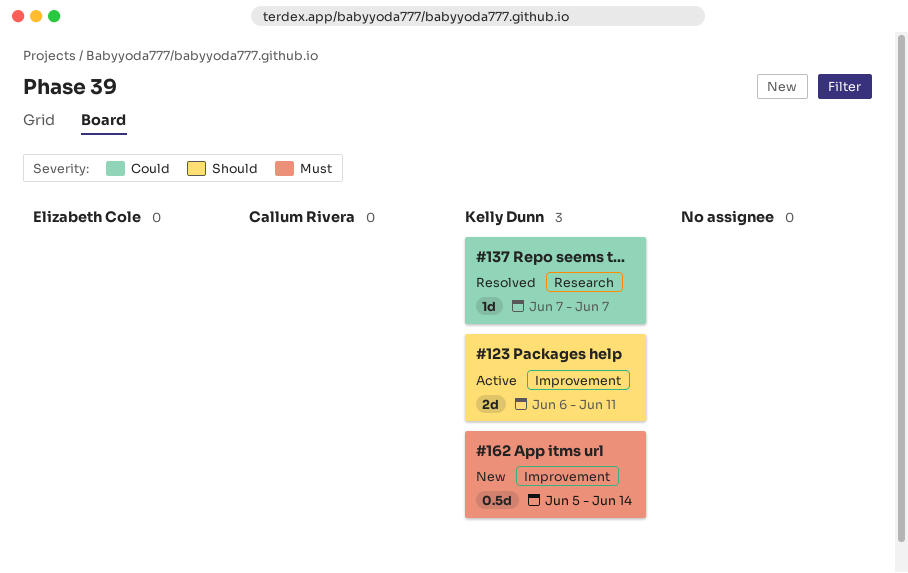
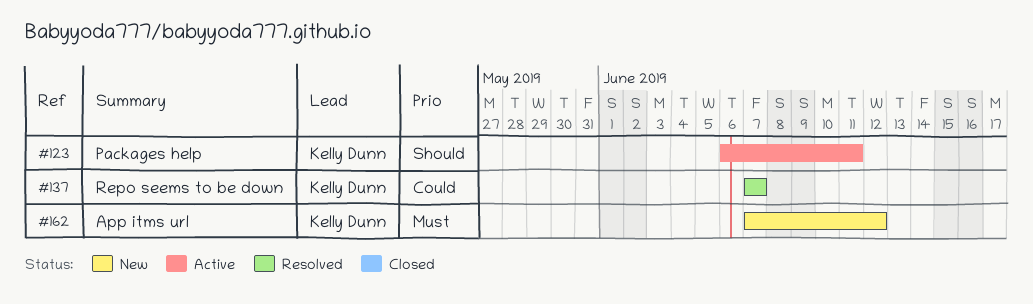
#162, start: Jun 5 -> Jun 7
#162, due: Jun 14 -> Jun 12

